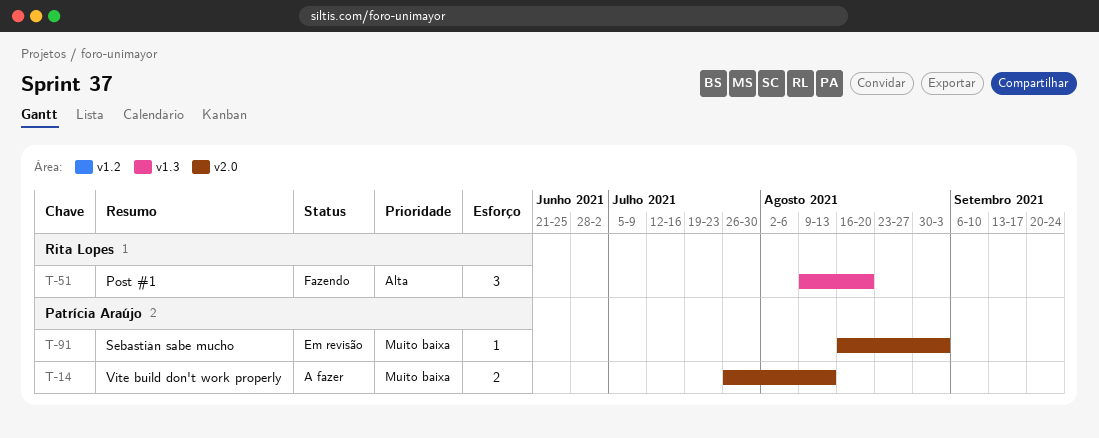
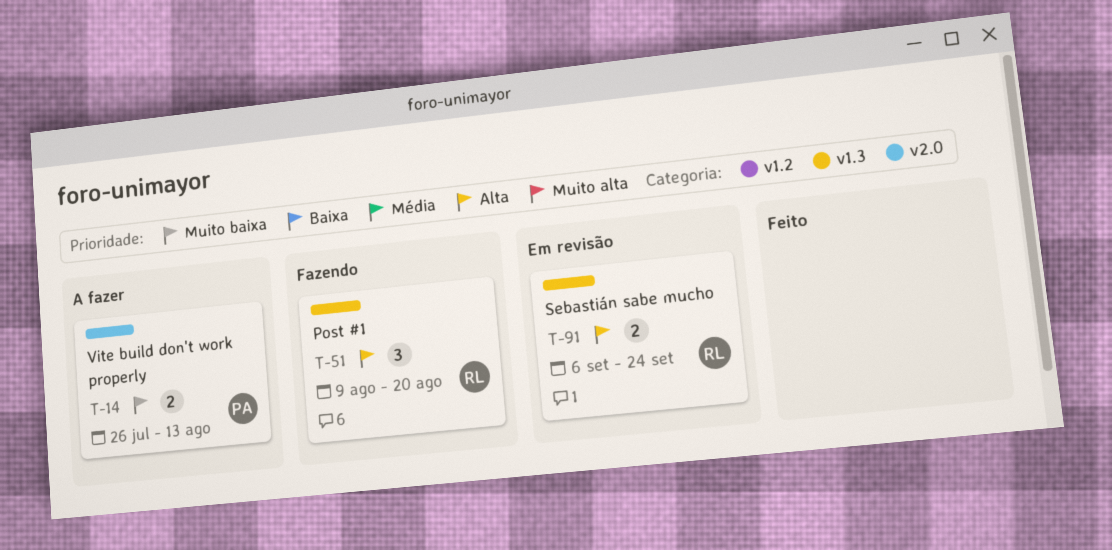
T-91, owner: Patrícia Araújo -> Rita Lopes
T-91, priority: Muito baixa -> Alta
T-91, label: v2.0 -> v1.3
T-91, estimate: 1 -> 2
T-91, start: Aug 16 -> Sep 6
T-91, due: Sep 3 -> Sep 24

